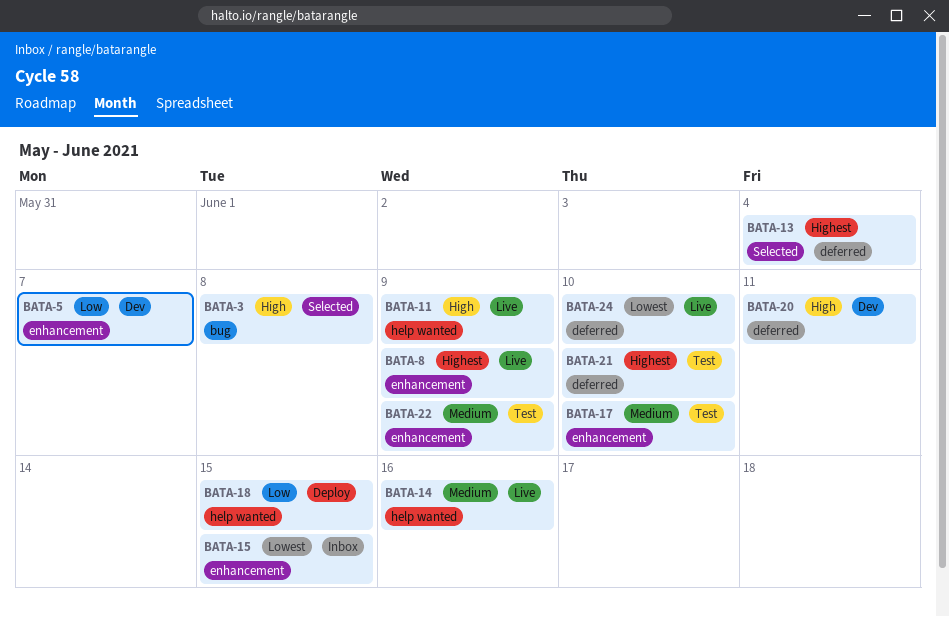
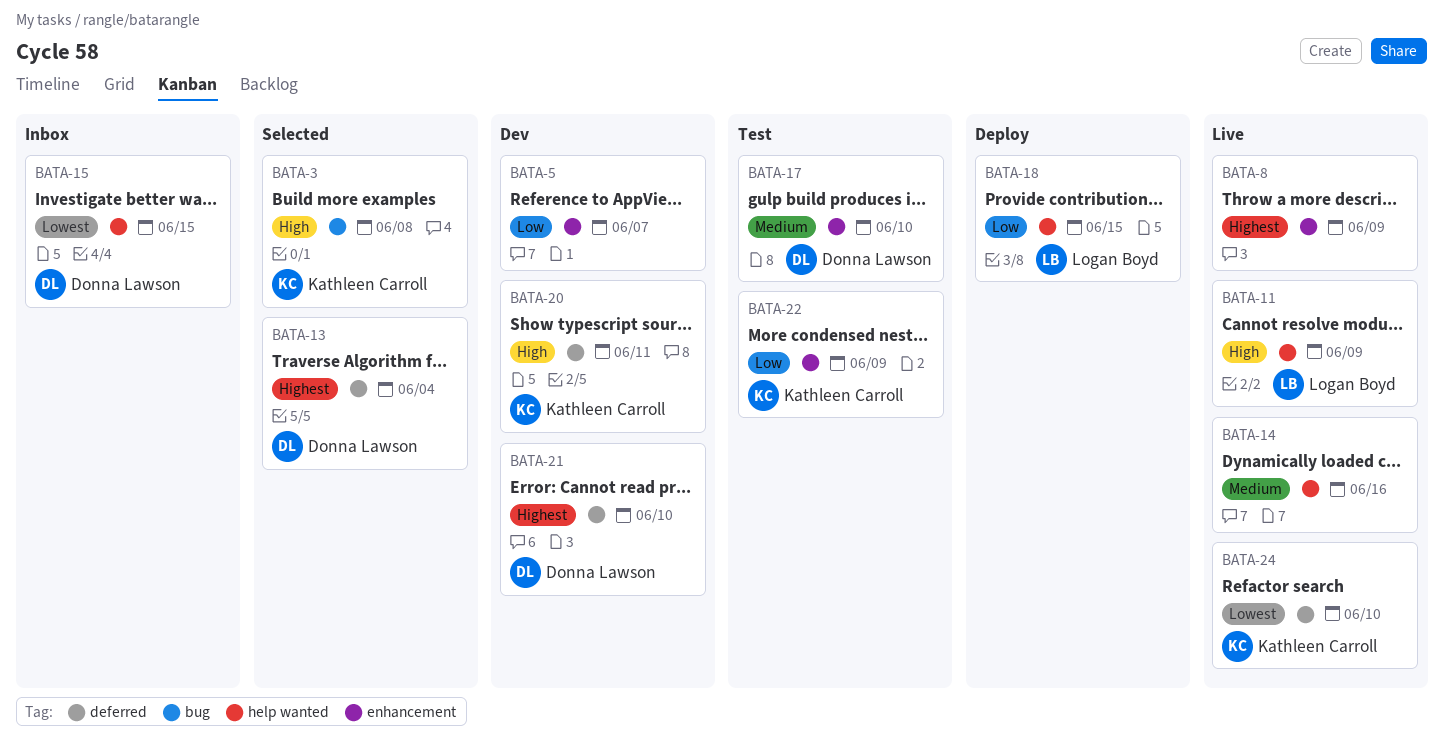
BATA-15, label: enhancement -> help wanted
BATA-21, status: Test -> Dev
BATA-22, priority: Medium -> Low

